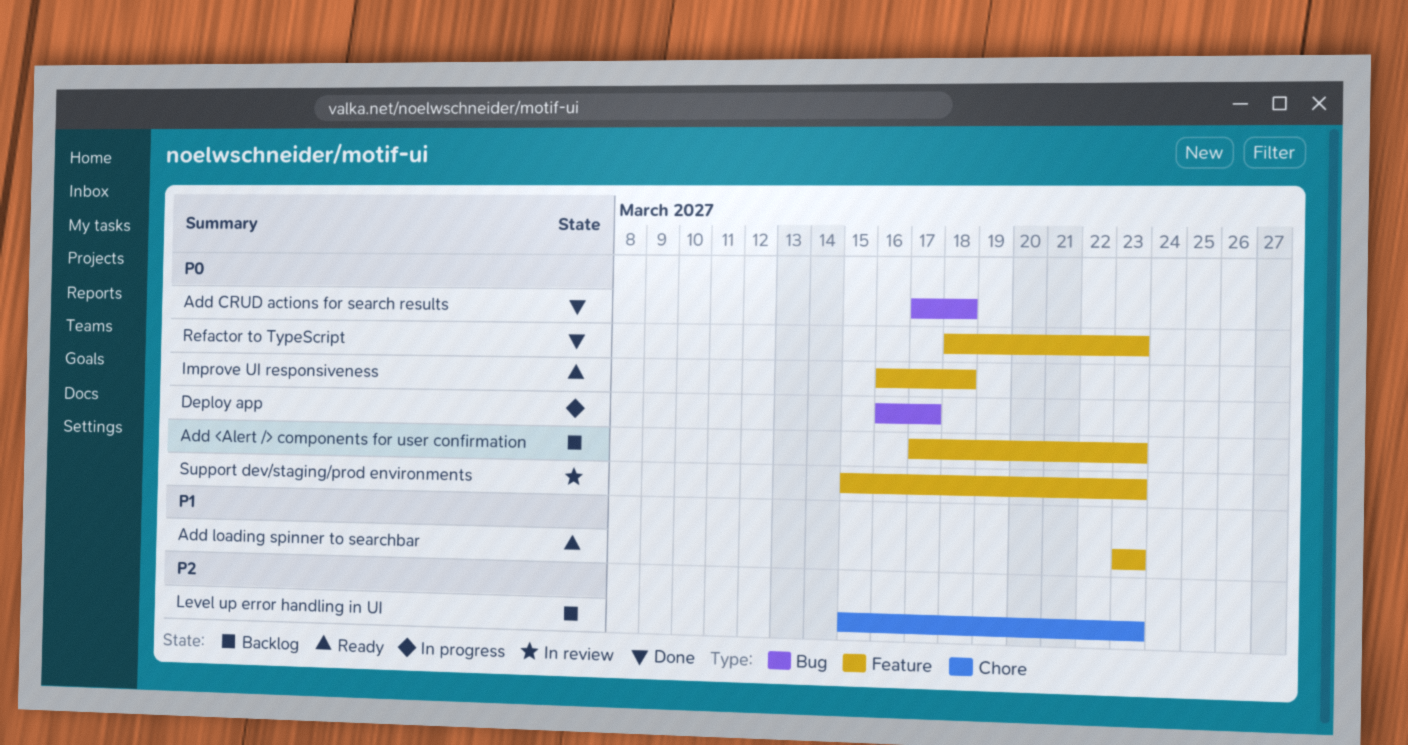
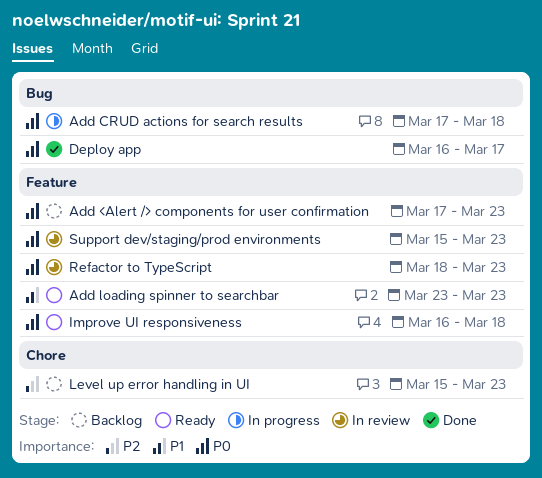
Add CRUD actions for search results, status: Done -> In progress
Deploy app, status: In progress -> Done
Refactor to TypeScript, status: Done -> In review

